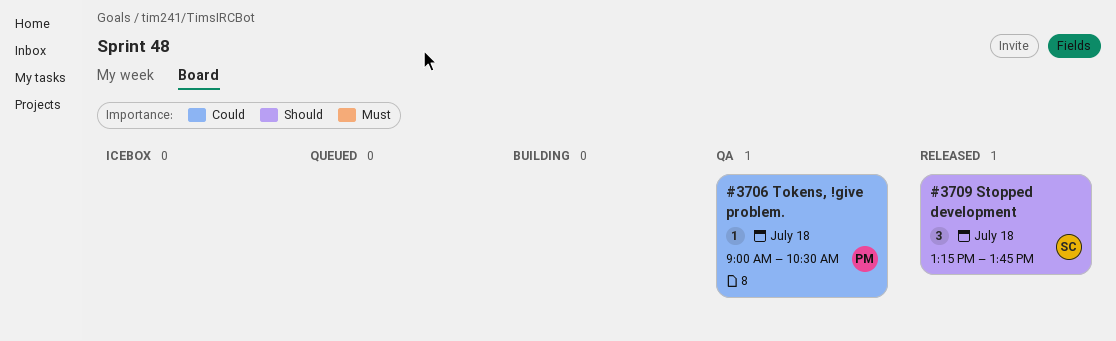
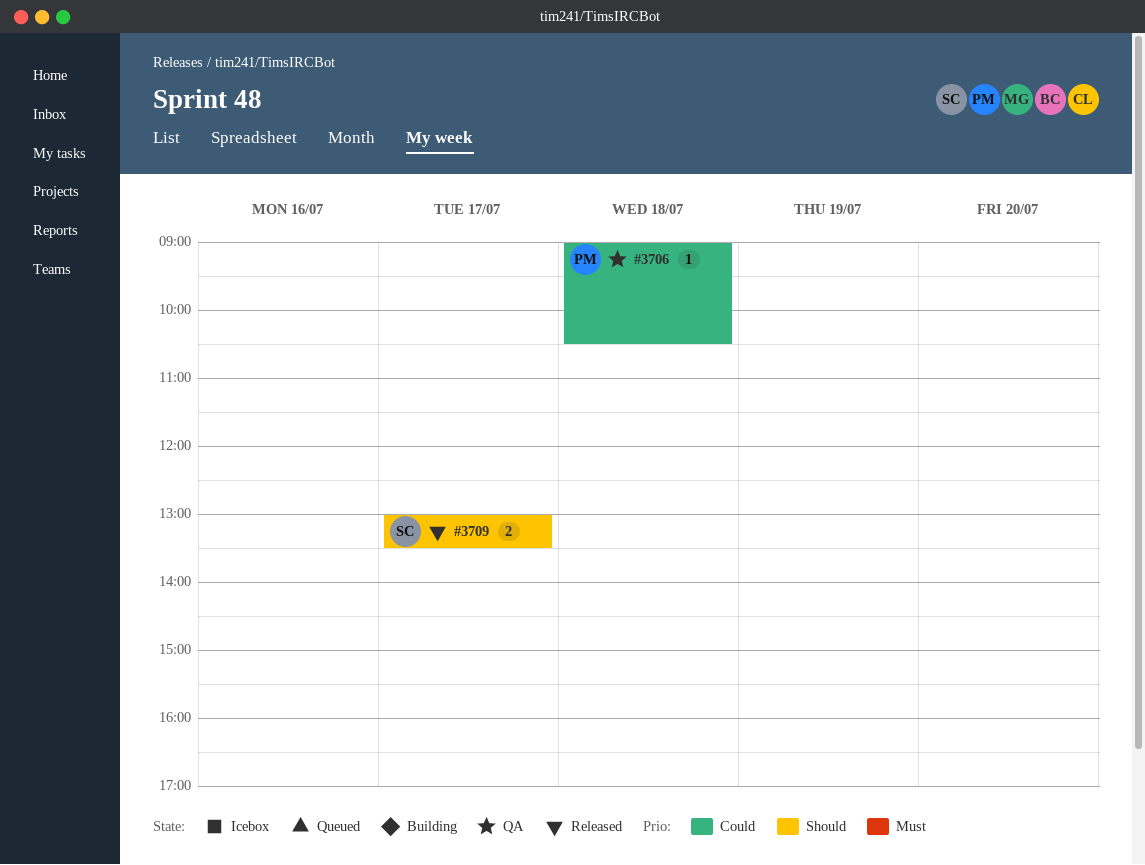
#3709, estimate: 3 -> 2
#3709, day: Jul 18 -> Jul 17
#3709, begins: 13:15 -> 13:00
#3709, ends: 13:45 -> 13:30

